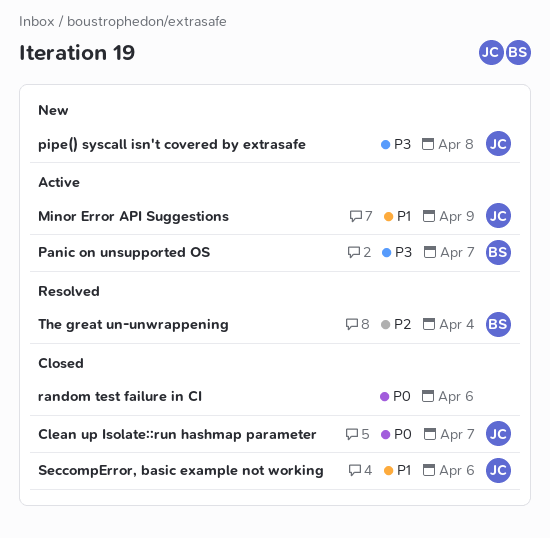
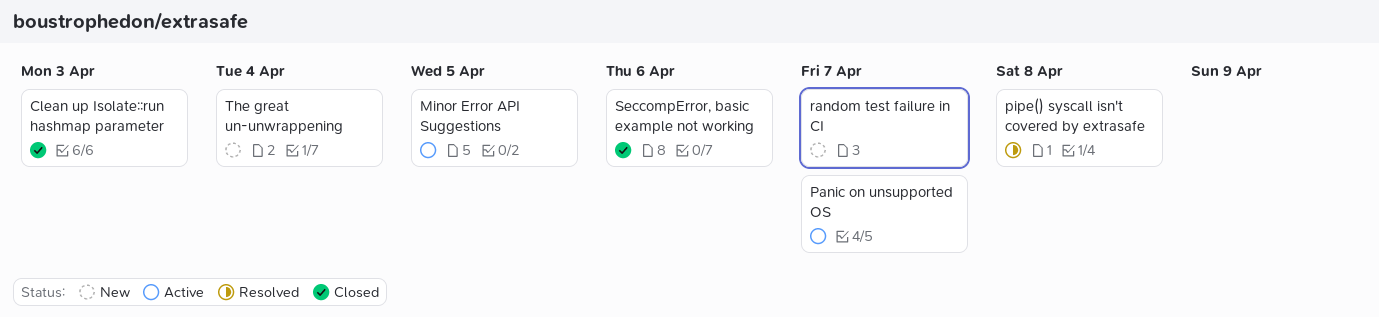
Clean up Isolate::run hashmap parameter, due: Apr 7 -> Apr 3
Minor Error API Suggestions, due: Apr 9 -> Apr 5
pipe() syscall isn't covered by extrasafe, status: New -> Resolved
random test failure in CI, status: Closed -> New
random test failure in CI, due: Apr 6 -> Apr 7
The great un-unwrappening, status: Resolved -> New

